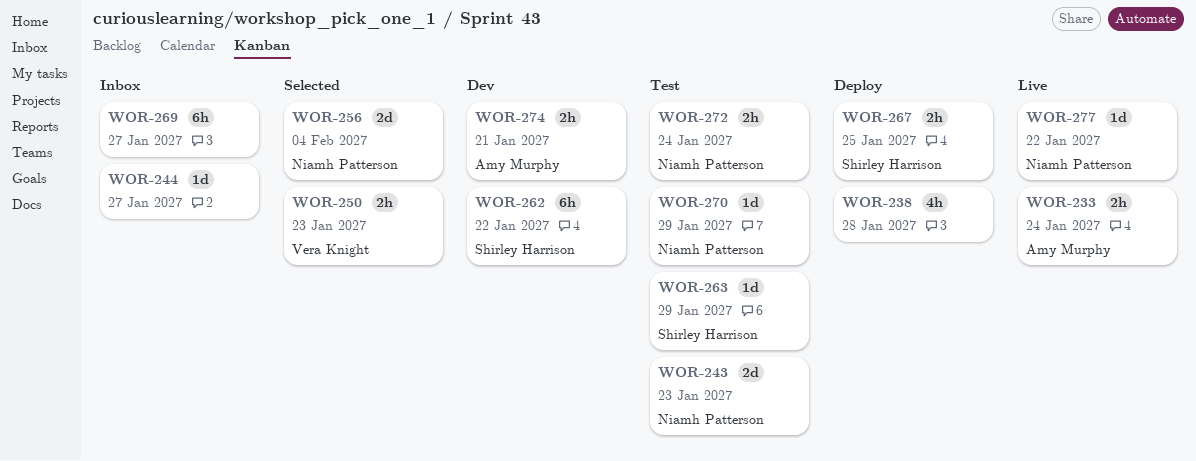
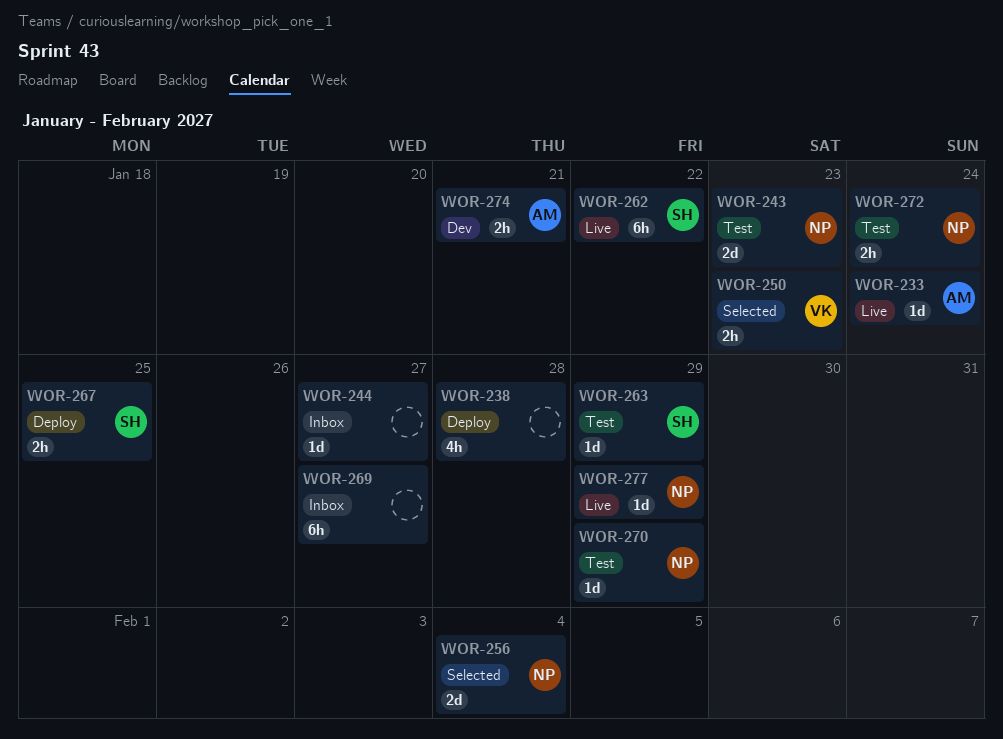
WOR-233, estimate: 2h -> 1d
WOR-262, status: Dev -> Live
WOR-277, due: Jan 22 -> Jan 29

